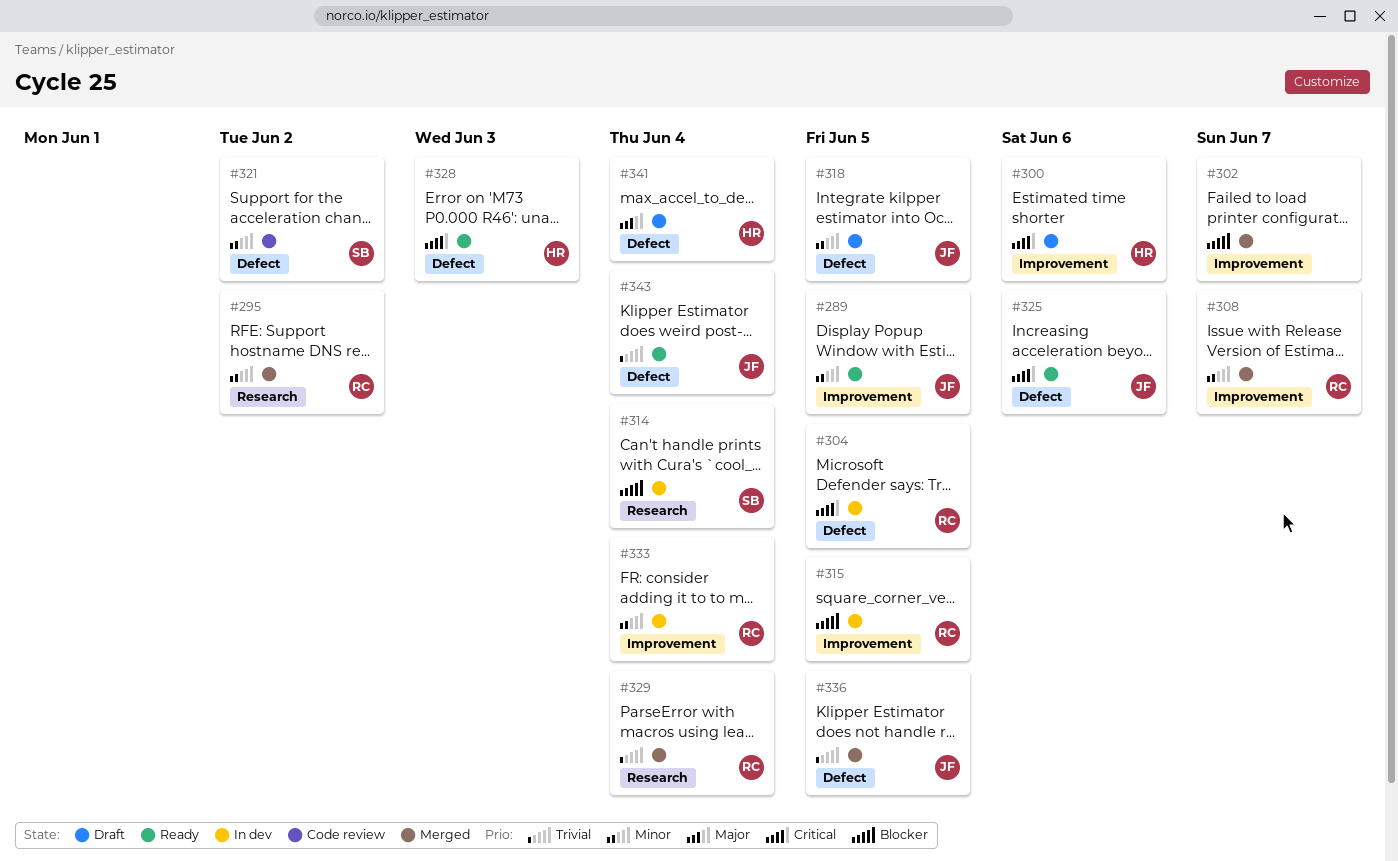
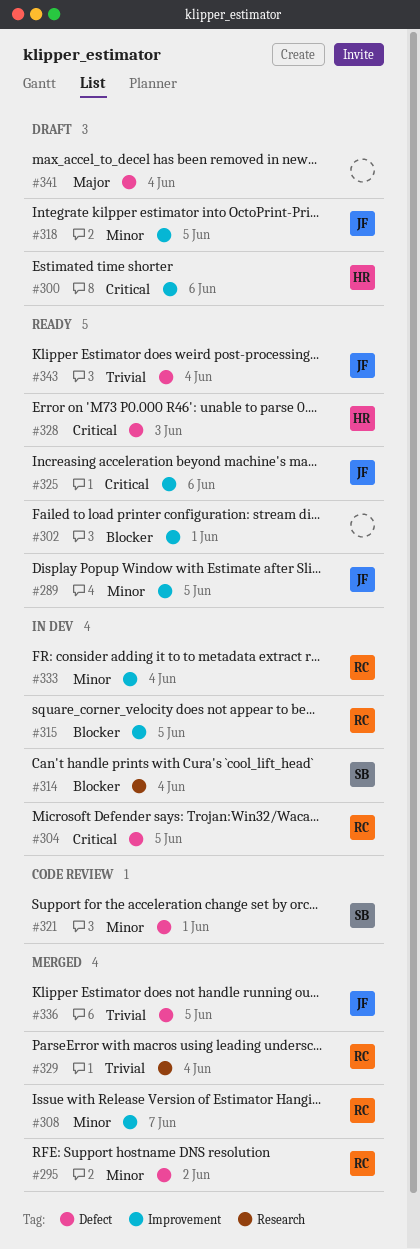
#295, label: Research -> Defect
#302, status: Merged -> Ready
#302, due: Jun 7 -> Jun 1
#318, label: Defect -> Improvement
#321, due: Jun 2 -> Jun 1
#325, label: Defect -> Improvement
#341, owner: HR -> none

